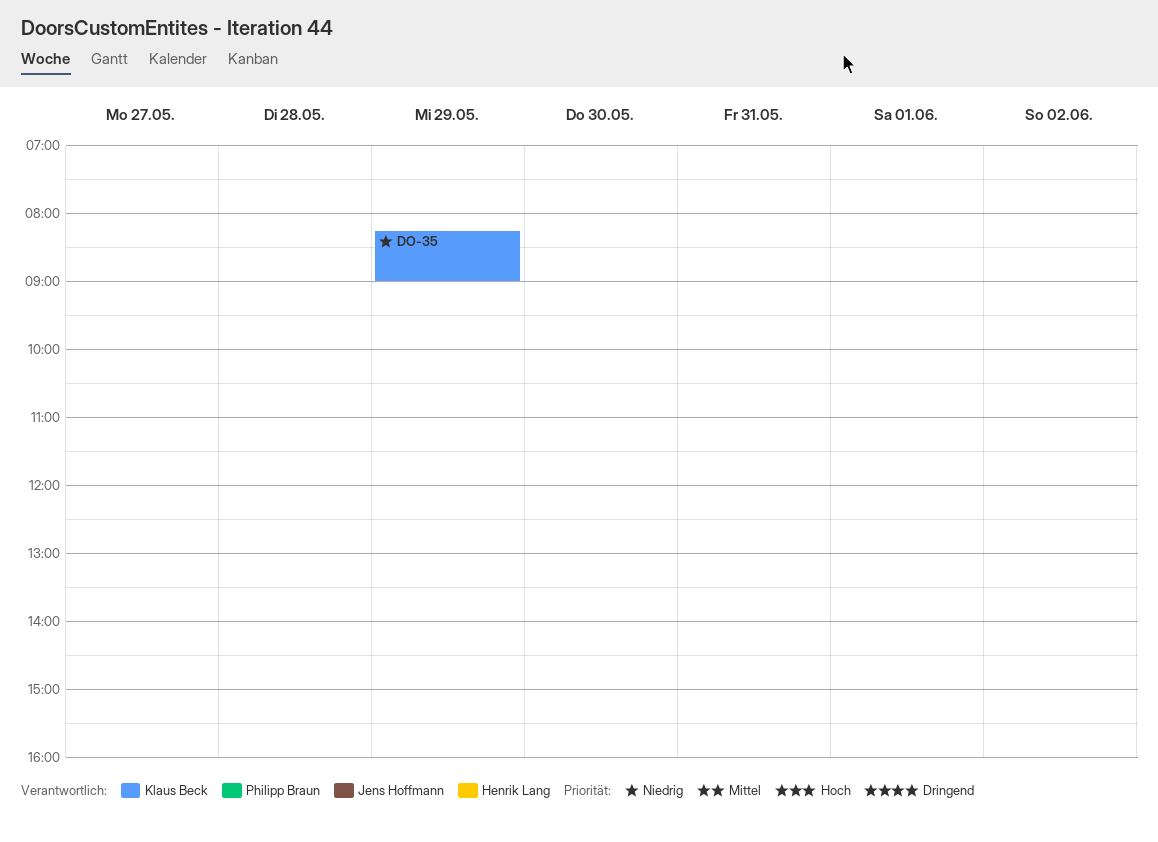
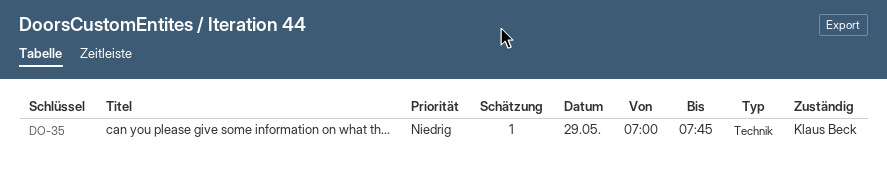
DO-35, begins: 08:15 -> 07:00
DO-35, ends: 09:00 -> 07:45

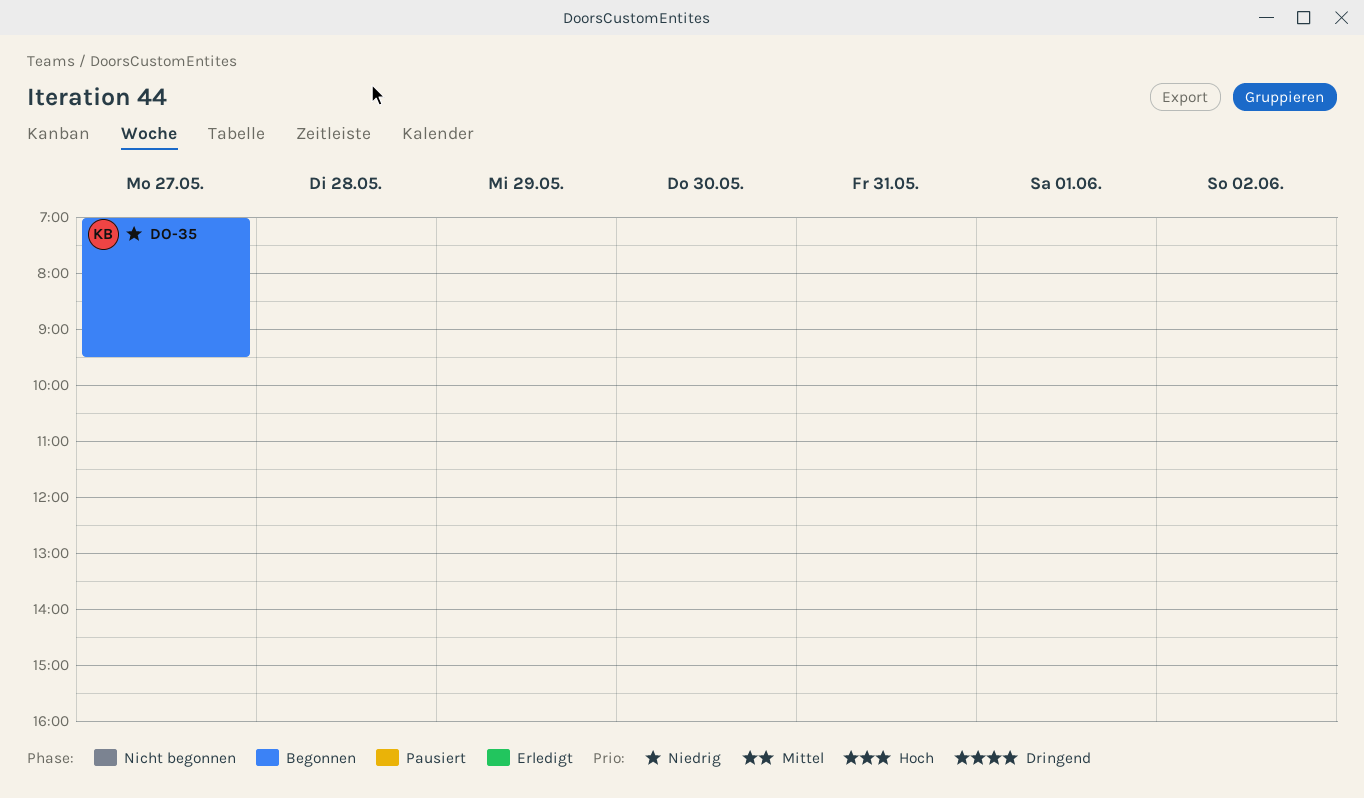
DO-35, day: May 29 -> May 27
DO-35, ends: 07:45 -> 09:30

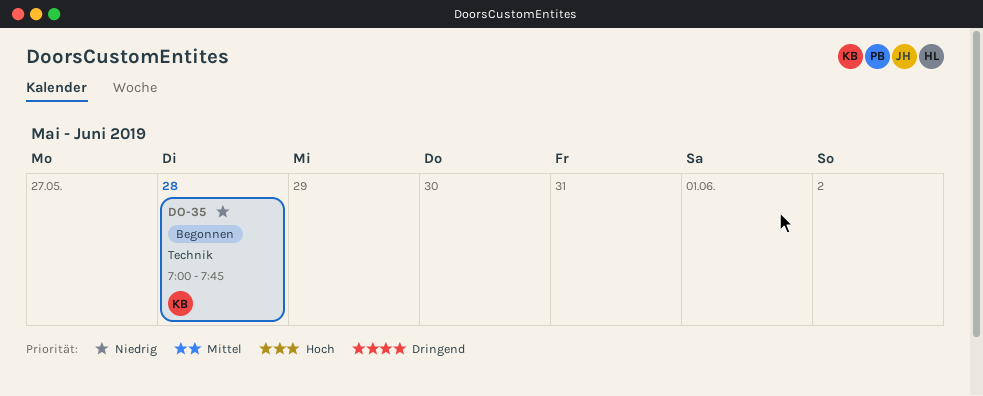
DO-35, day: May 27 -> May 28
DO-35, ends: 09:30 -> 07:45

